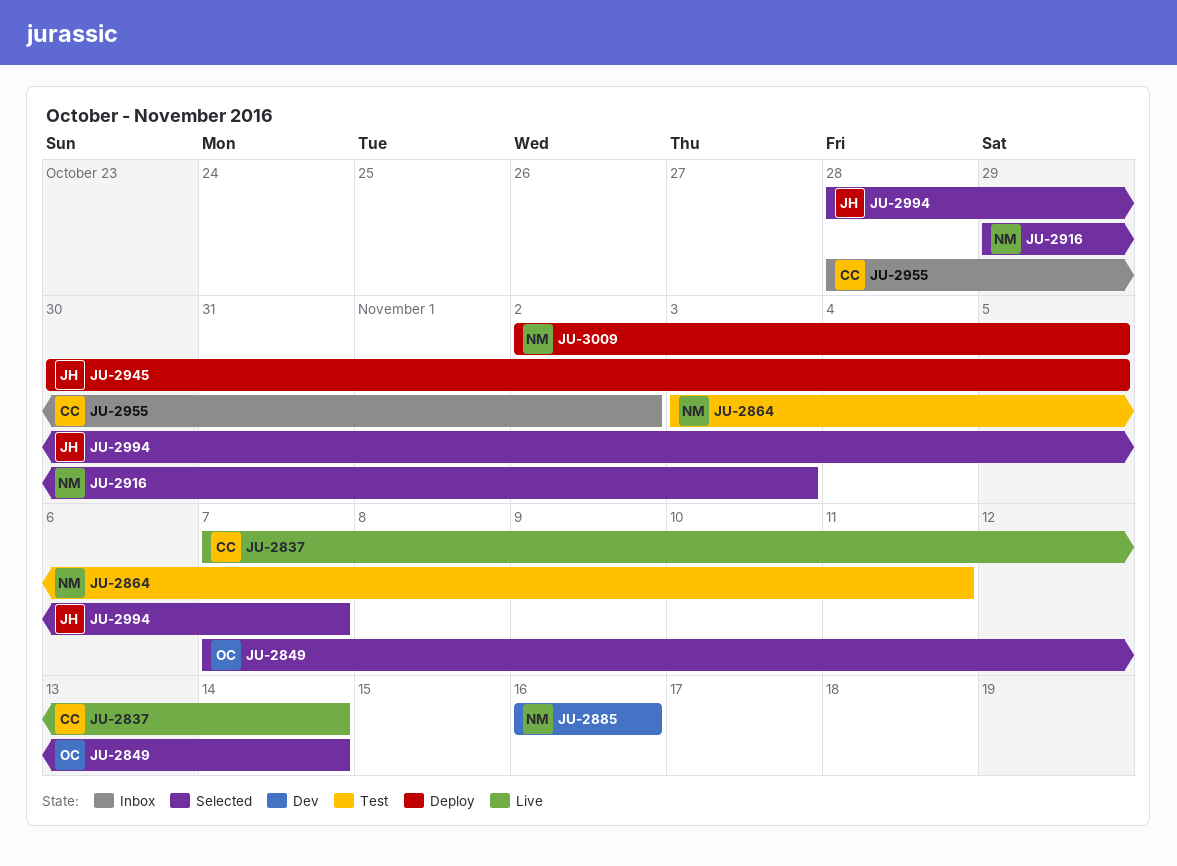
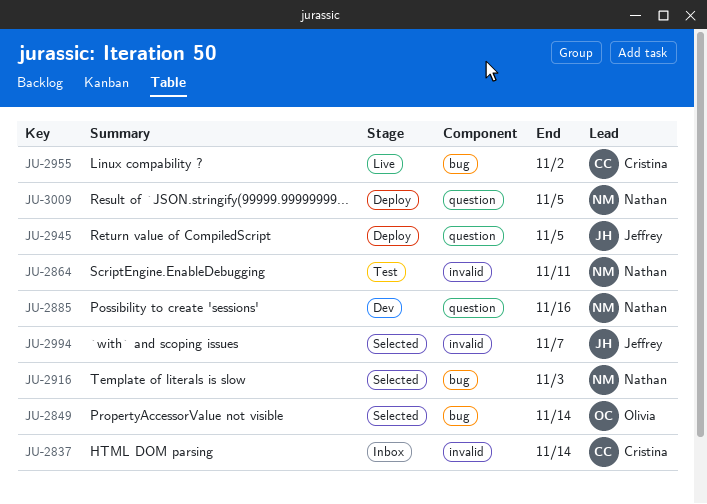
JU-2837, status: Live -> Inbox
JU-2955, status: Inbox -> Live

